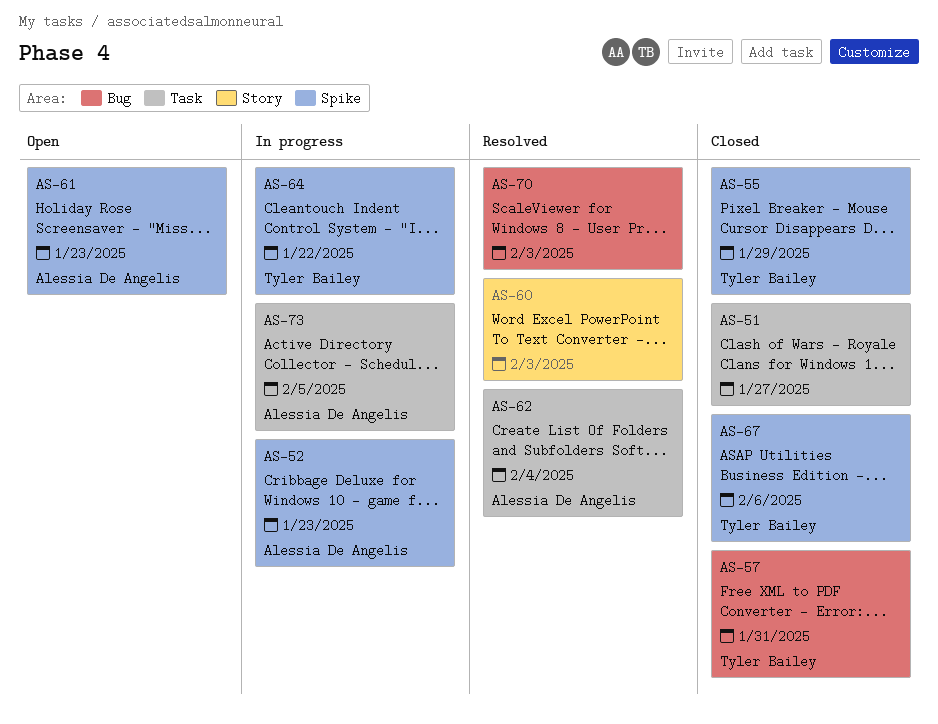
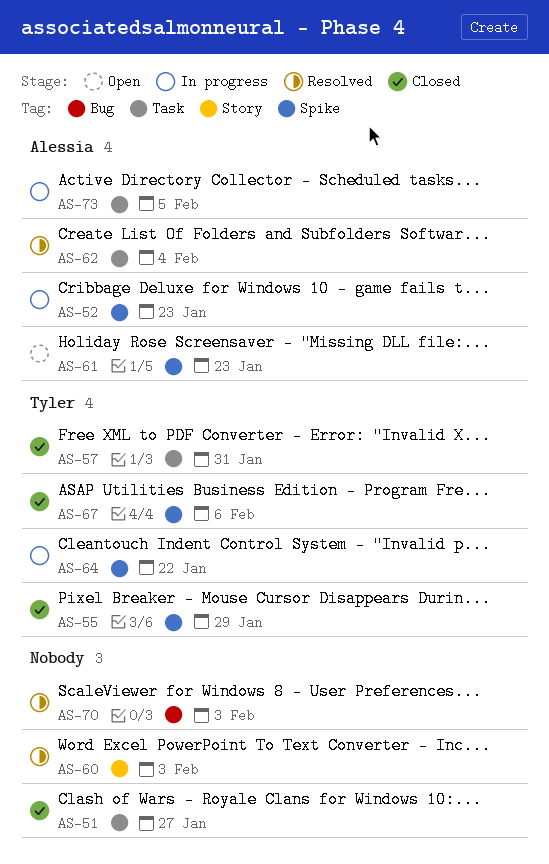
AS-57, label: Bug -> Task

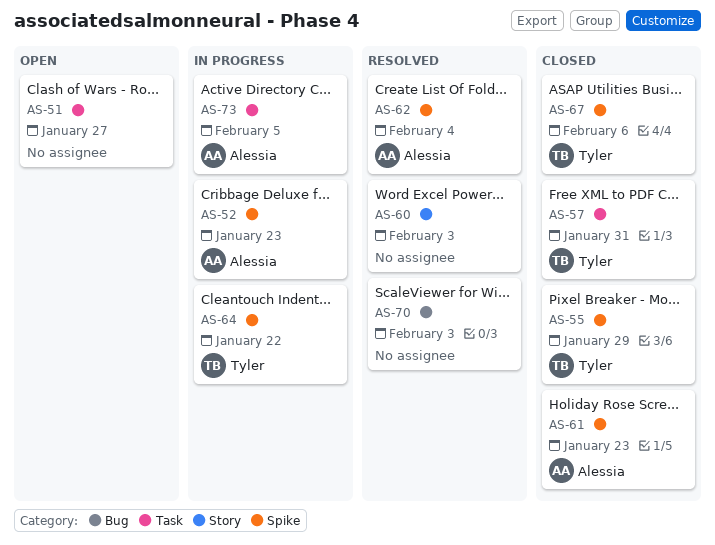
AS-51, status: Closed -> Open
AS-61, status: Open -> Closed
AS-62, label: Task -> Spike

